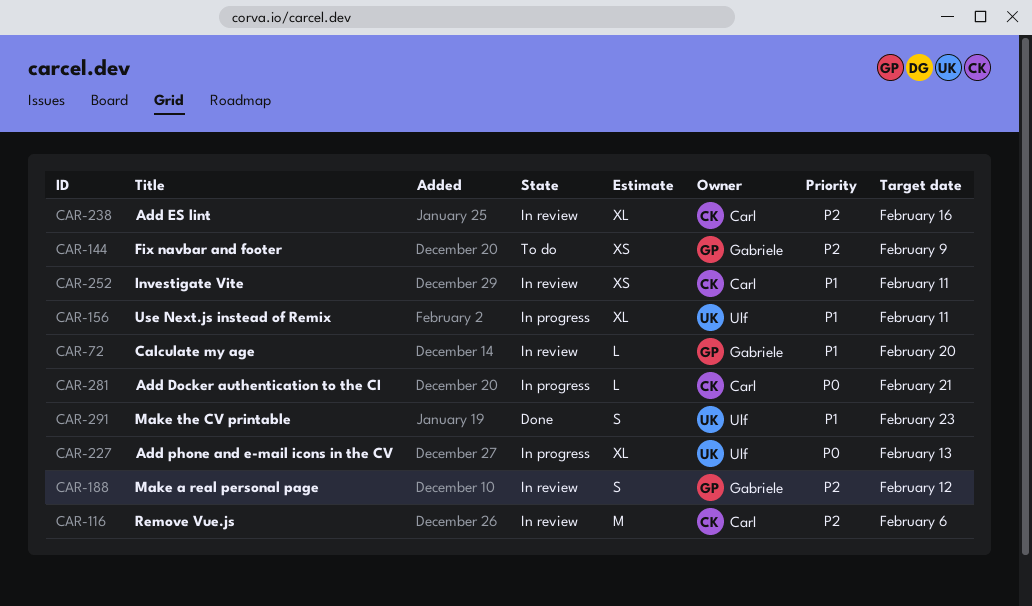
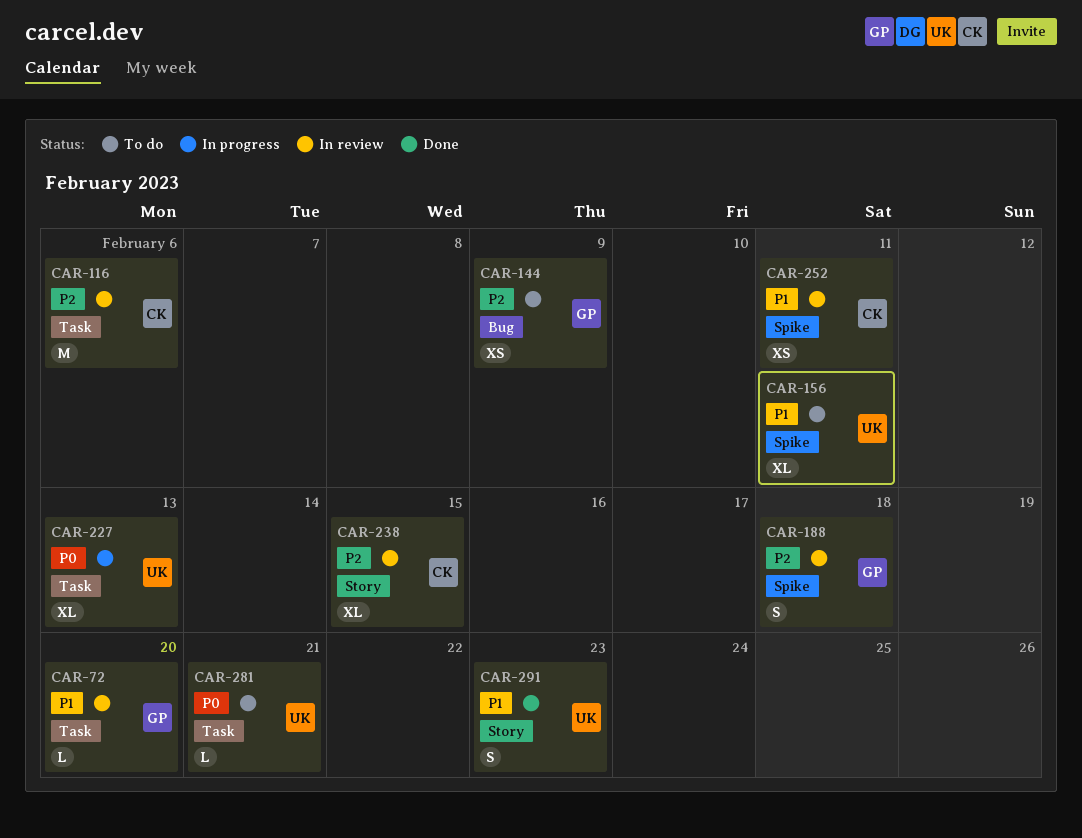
CAR-156, status: In progress -> To do
CAR-188, due: Feb 12 -> Feb 18
CAR-238, due: Feb 16 -> Feb 15
CAR-281, status: In progress -> To do
CAR-281, owner: Carl -> Ulf

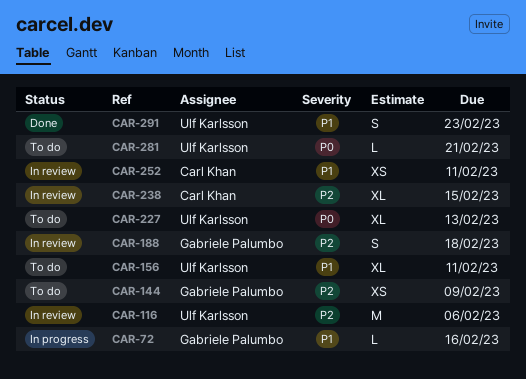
CAR-72, status: In review -> In progress
CAR-72, due: Feb 20 -> Feb 16
CAR-116, owner: Carl Khan -> Ulf Karlsson
CAR-227, status: In progress -> To do

